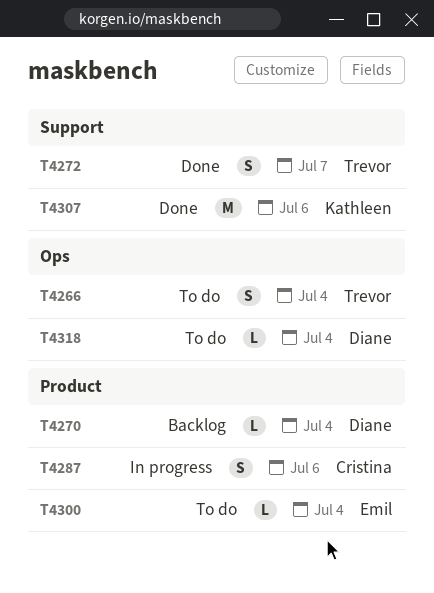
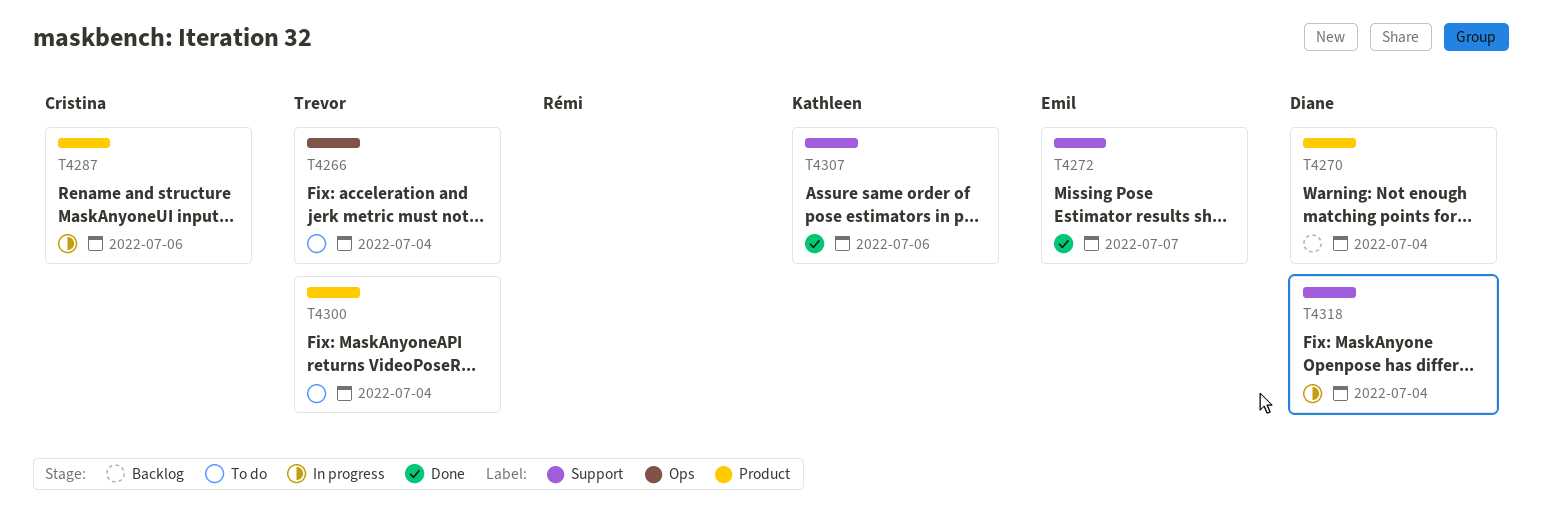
T4272, owner: Trevor -> Emil
T4300, owner: Emil -> Trevor
T4318, status: To do -> In progress
T4318, label: Ops -> Support

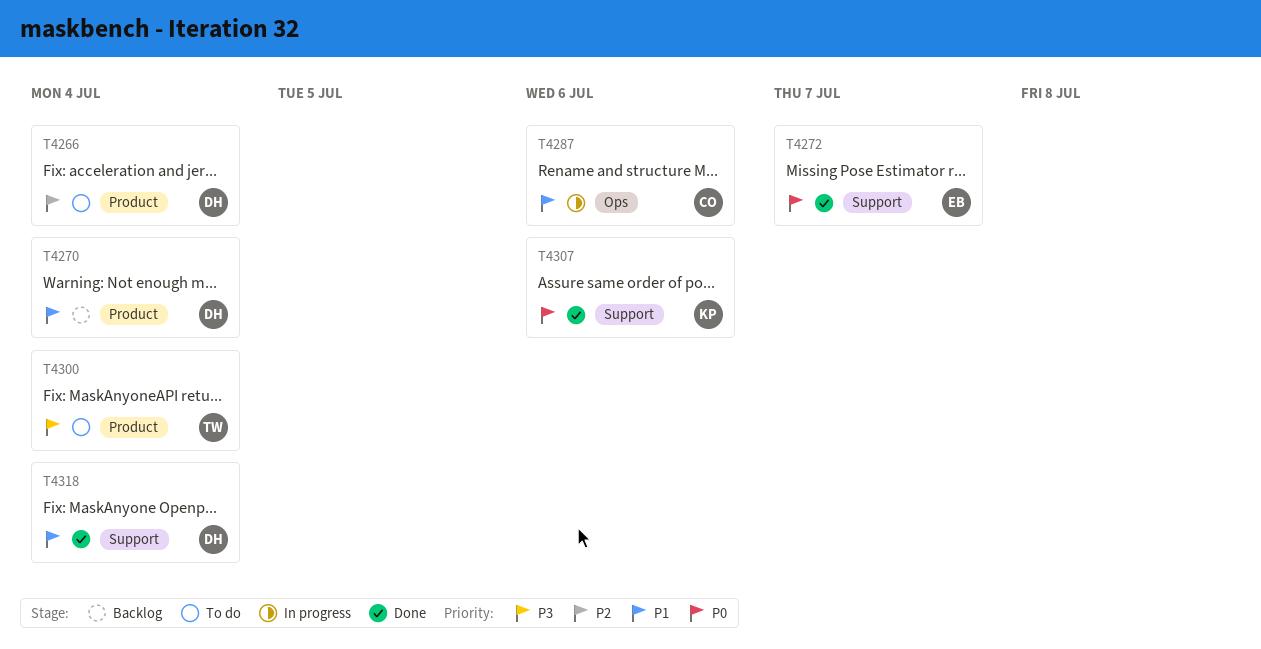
T4266, owner: Trevor -> Diane
T4266, label: Ops -> Product
T4287, label: Product -> Ops
T4318, status: In progress -> Done

